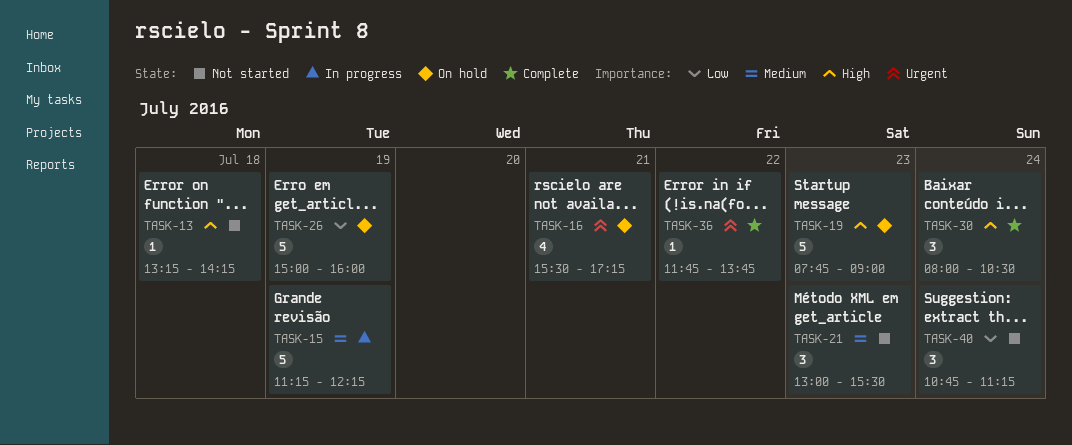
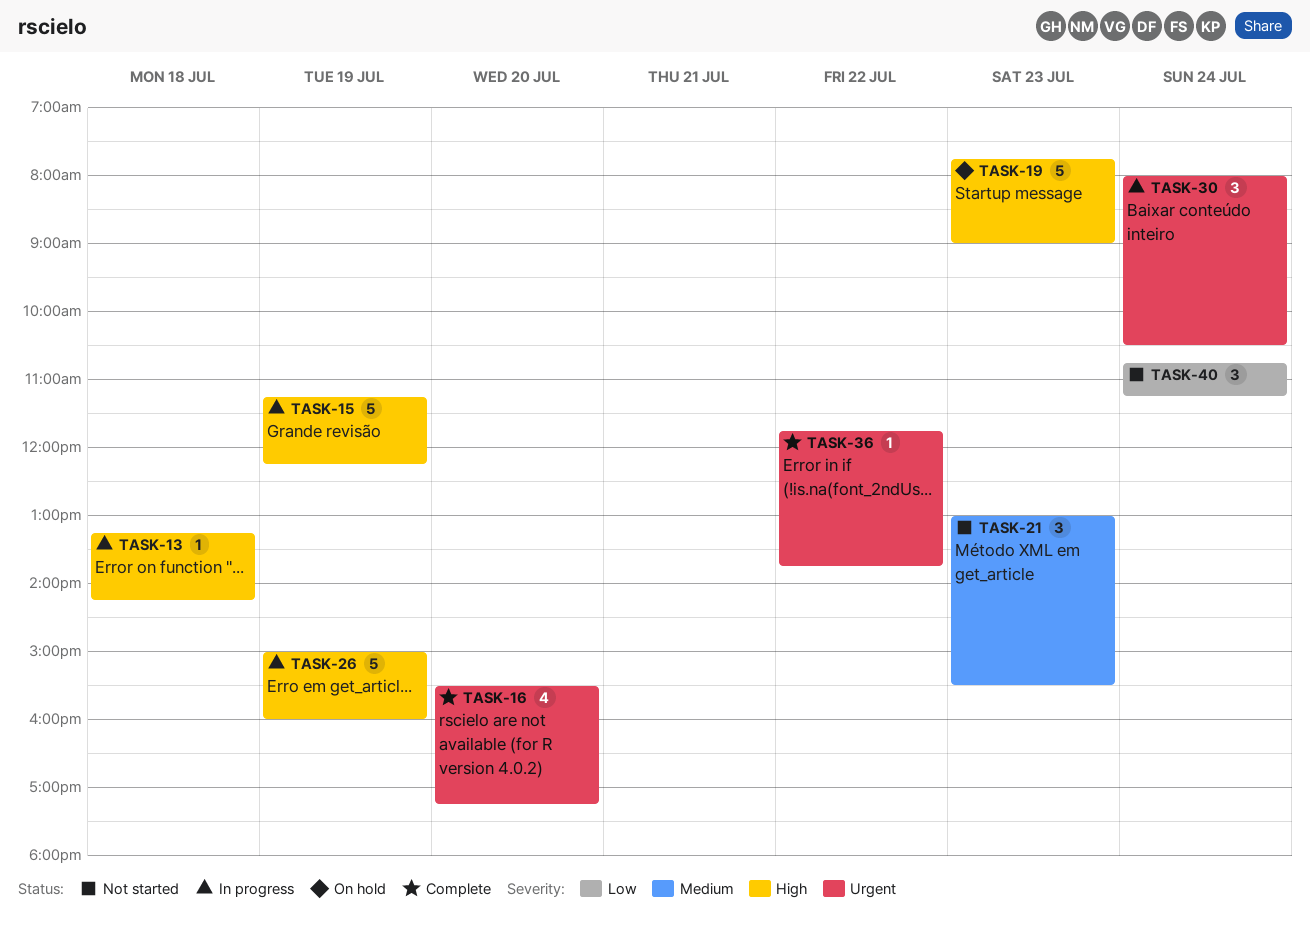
TASK-13, status: Not started -> In progress
TASK-15, priority: Medium -> High
TASK-16, status: On hold -> Complete
TASK-16, day: Jul 21 -> Jul 20
TASK-26, status: On hold -> In progress
TASK-26, priority: Low -> High
TASK-30, status: Complete -> In progress
TASK-30, priority: High -> Urgent

